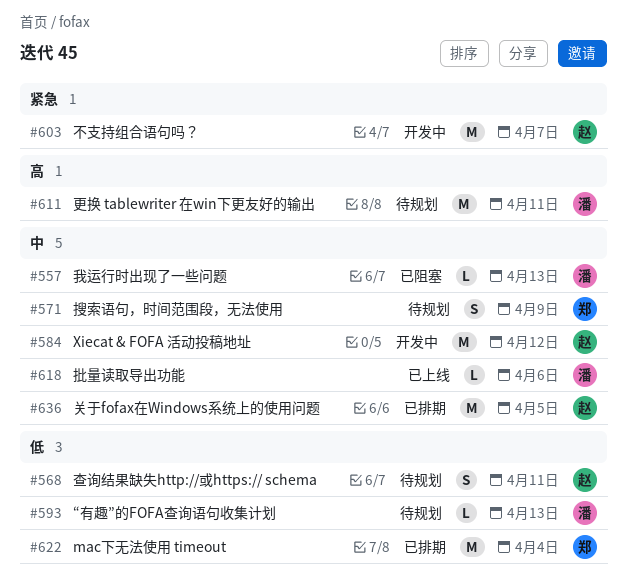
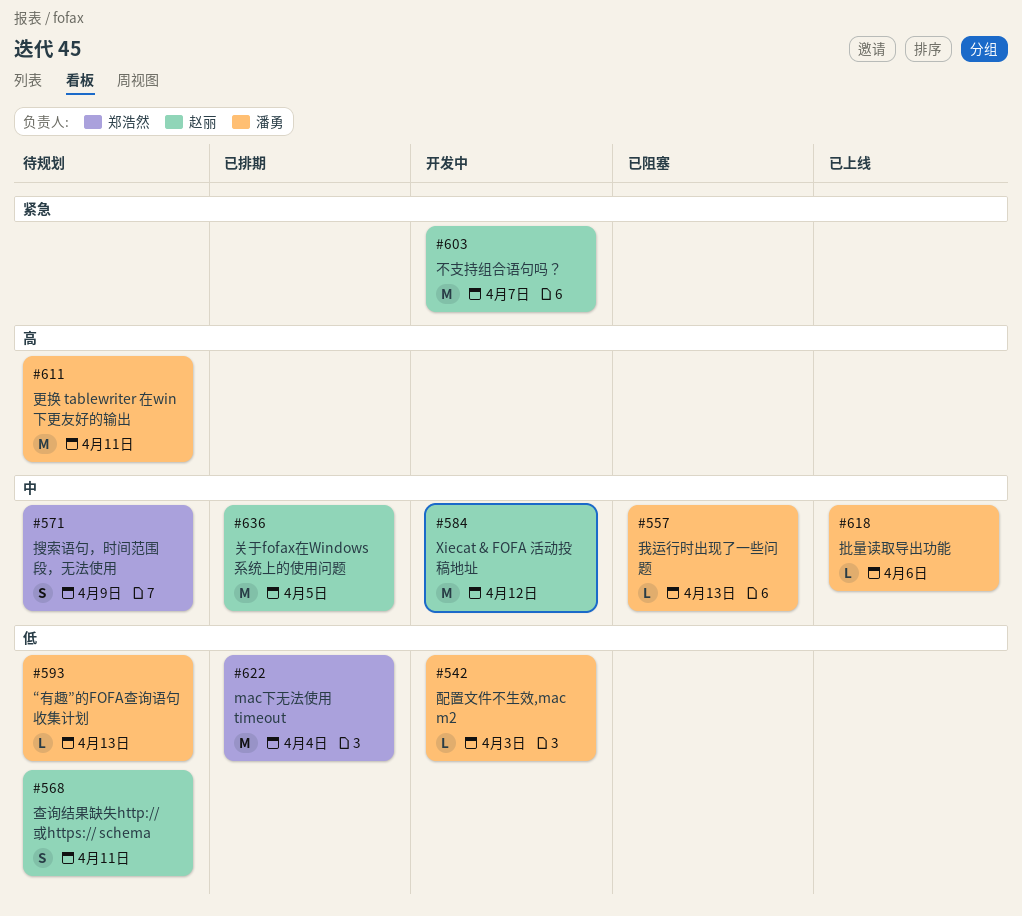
#542: none -> present

